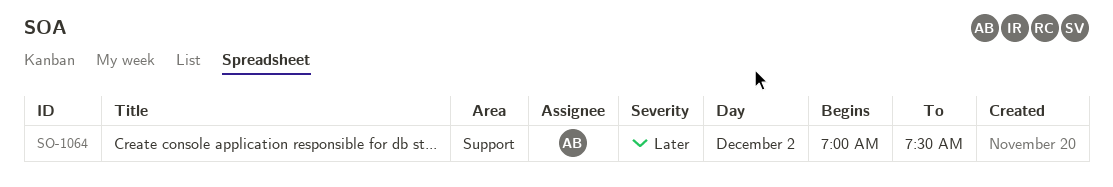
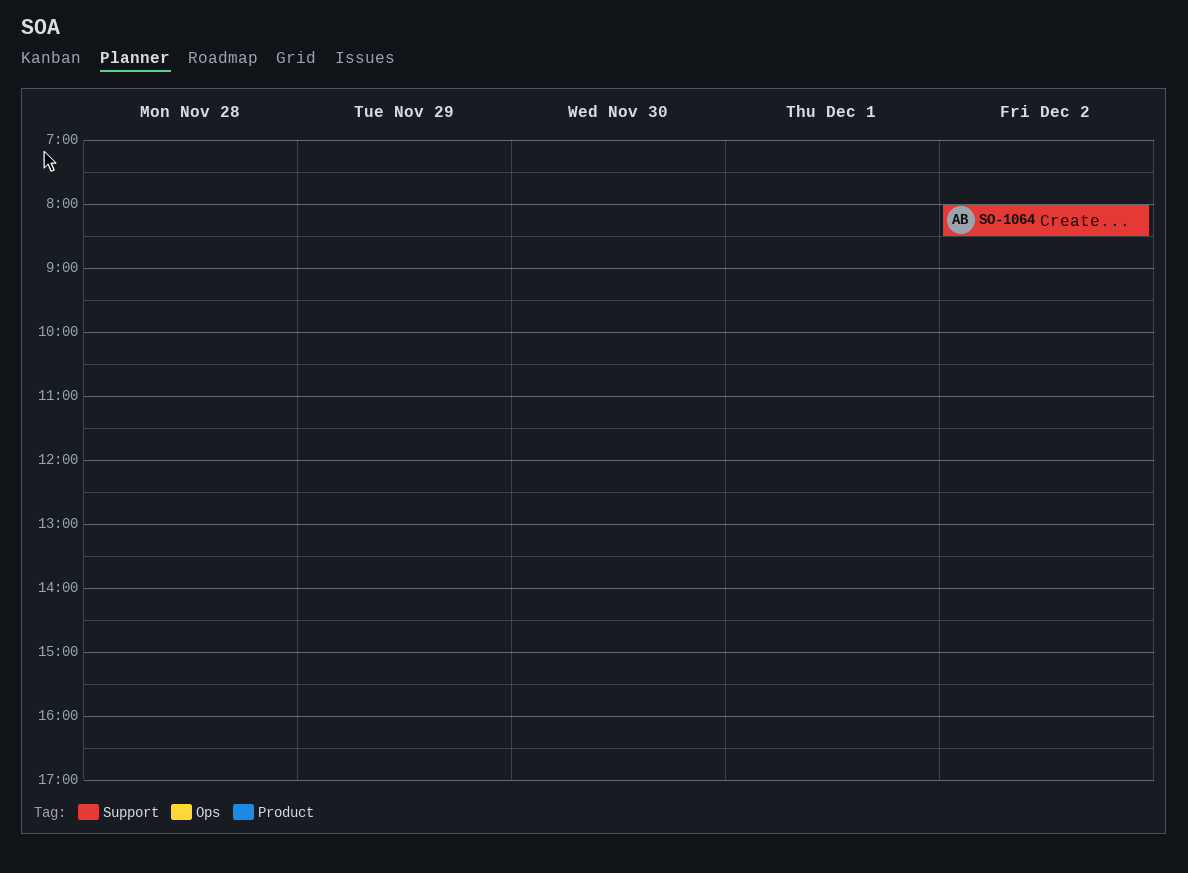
SO-1064, begins: 07:00 -> 08:00
SO-1064, ends: 07:30 -> 08:30

